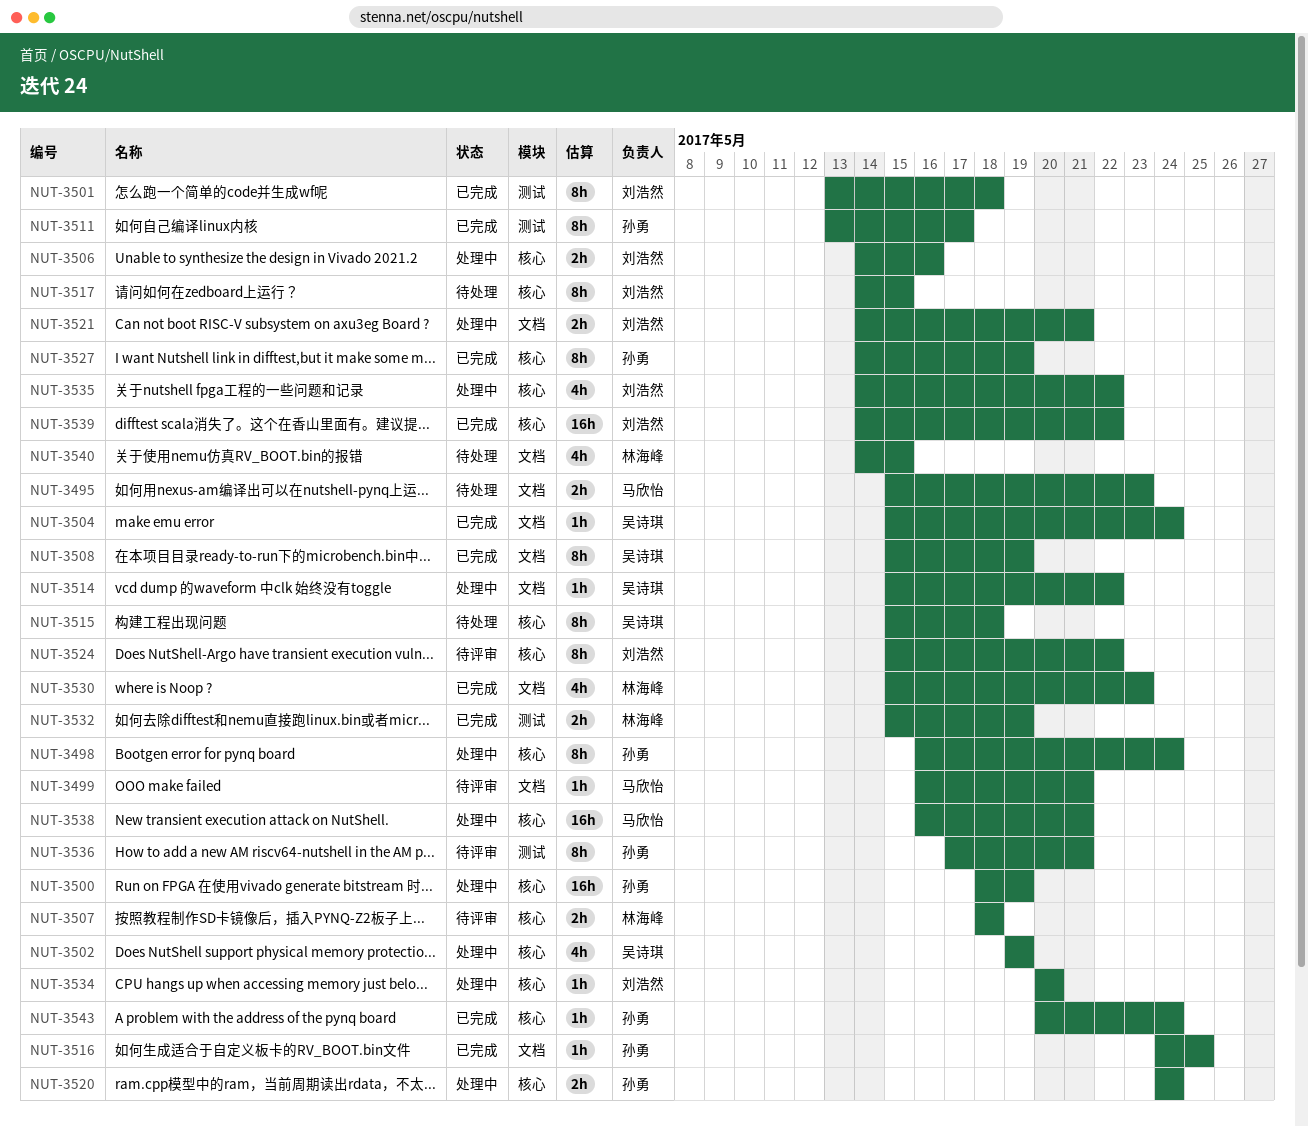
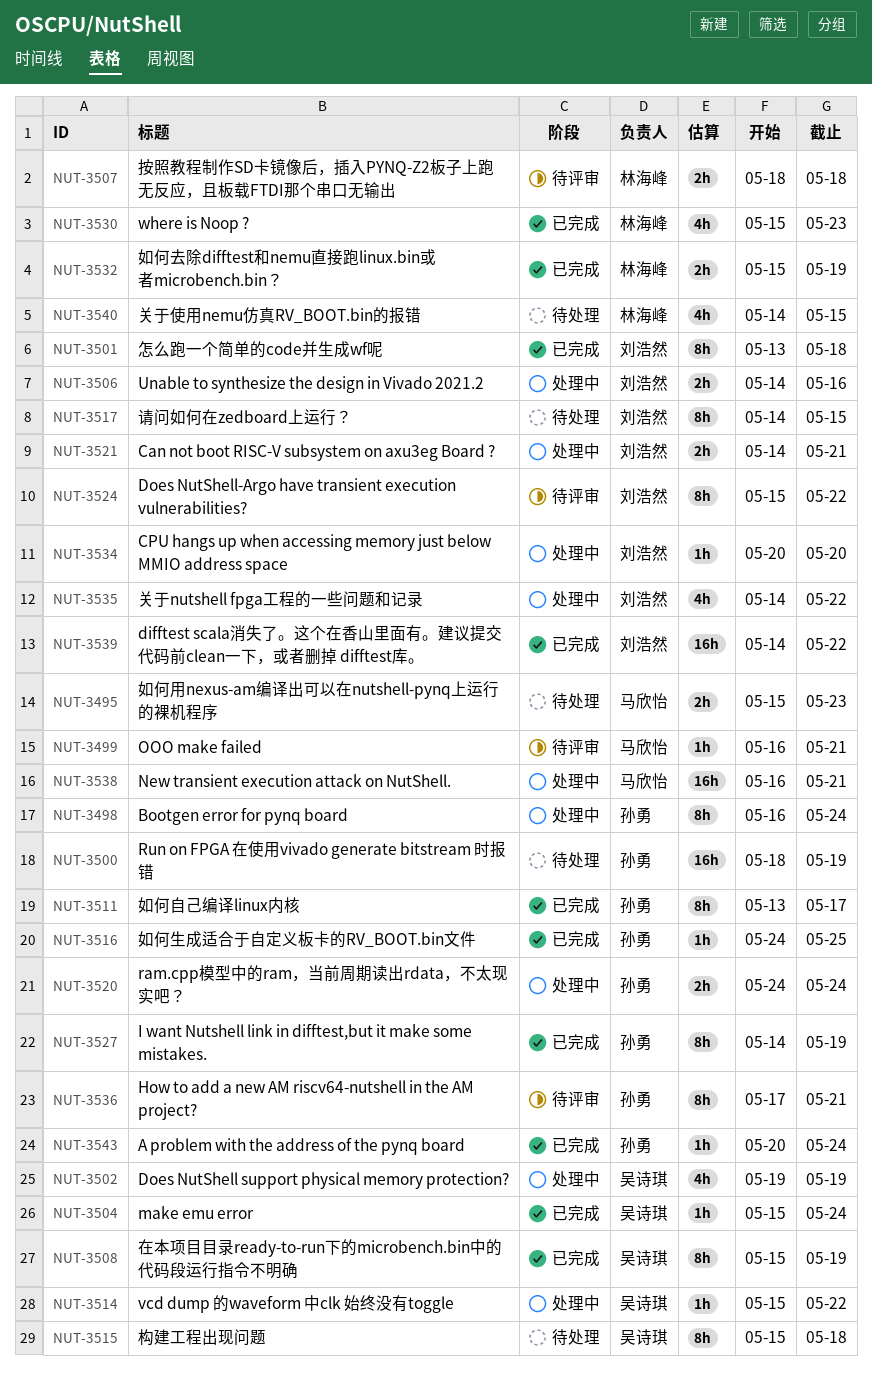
NUT-3500, status: 处理中 -> 待处理

